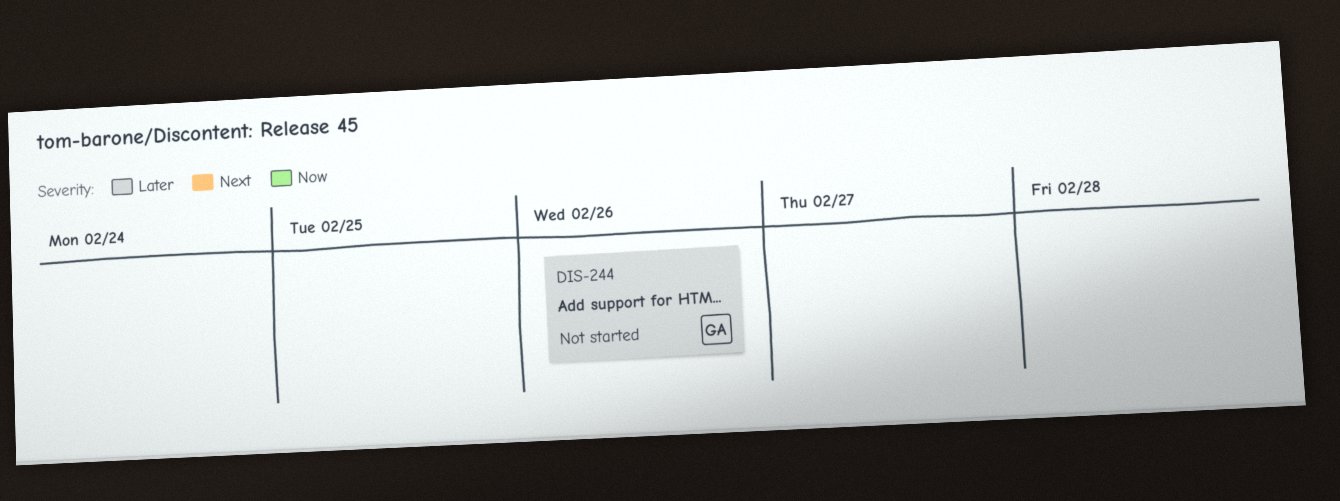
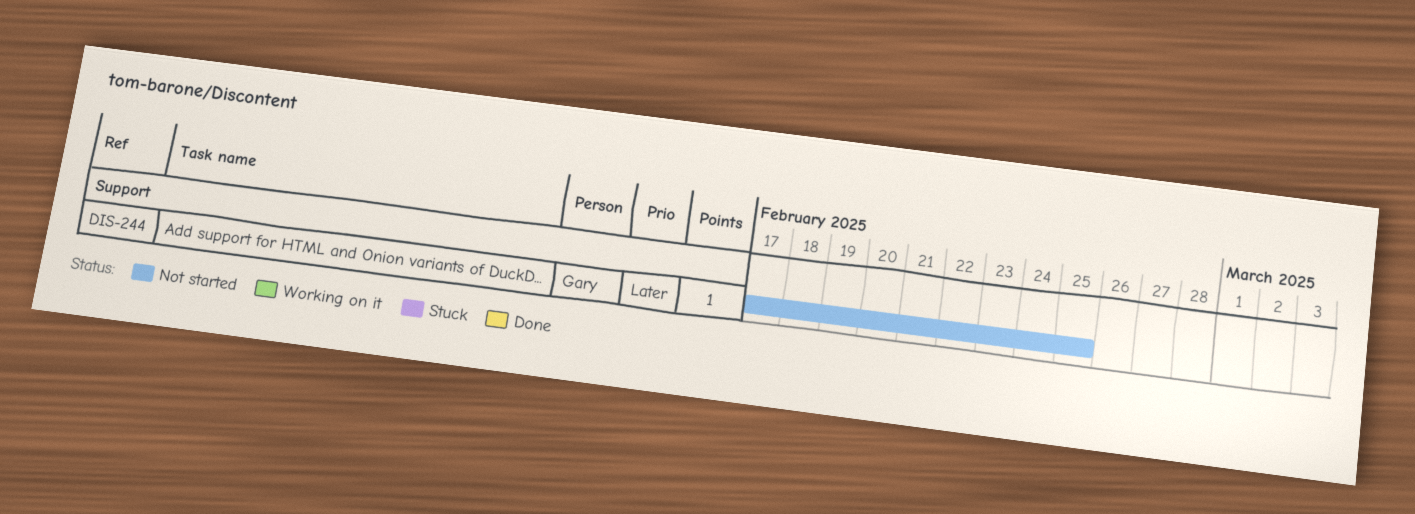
DIS-244, due: Feb 26 -> Feb 25

